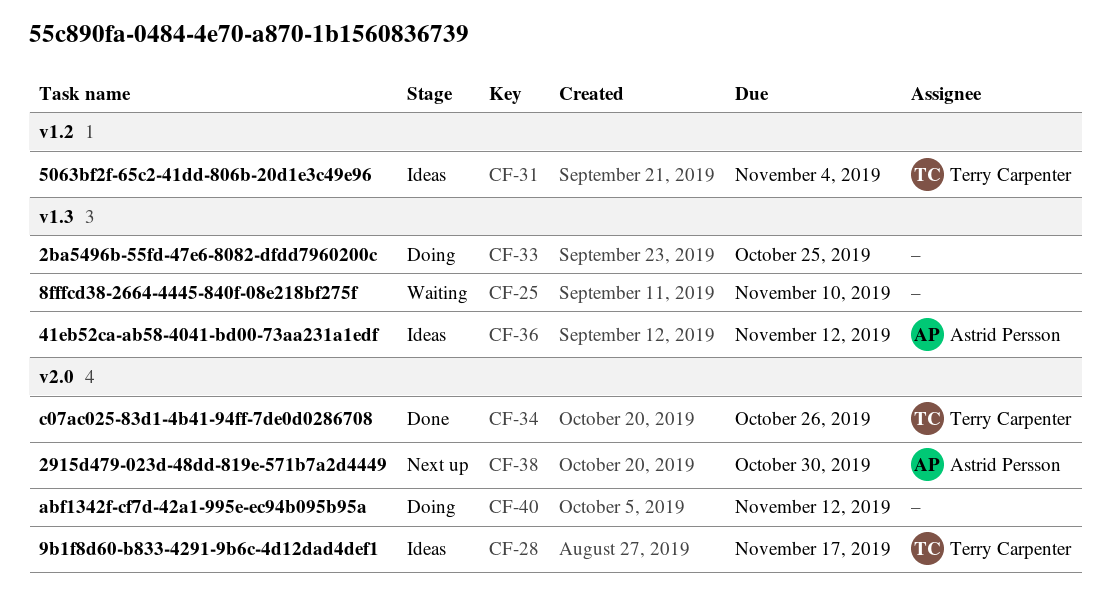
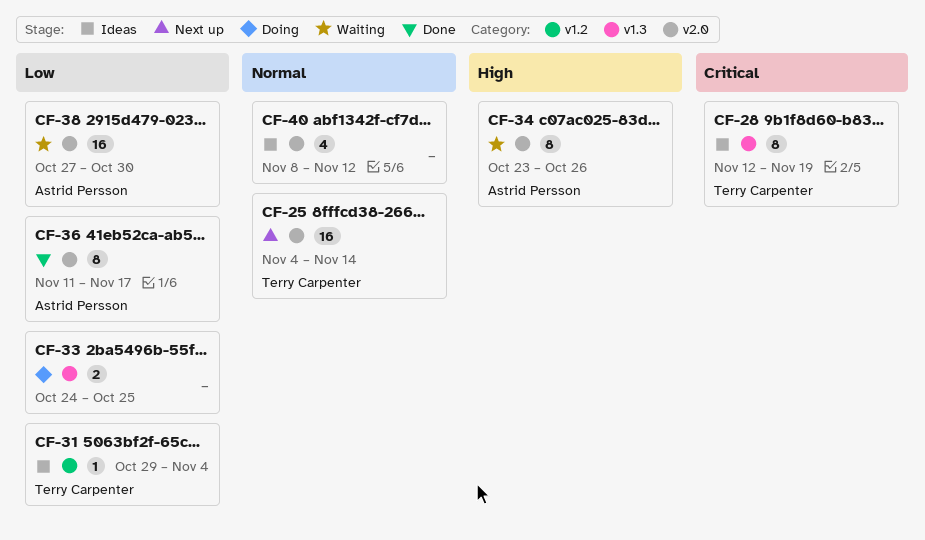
CF-25, status: Waiting -> Next up
CF-25, owner: none -> Terry Carpenter
CF-25, label: v1.3 -> v2.0
CF-25, due: Nov 10 -> Nov 14
CF-28, label: v2.0 -> v1.3
CF-28, due: Nov 17 -> Nov 19
CF-34, status: Done -> Waiting
CF-34, owner: Terry Carpenter -> Astrid Persson
CF-36, status: Ideas -> Done
CF-36, label: v1.3 -> v2.0
CF-36, due: Nov 12 -> Nov 17
CF-38, status: Next up -> Waiting
CF-40, status: Doing -> Ideas

